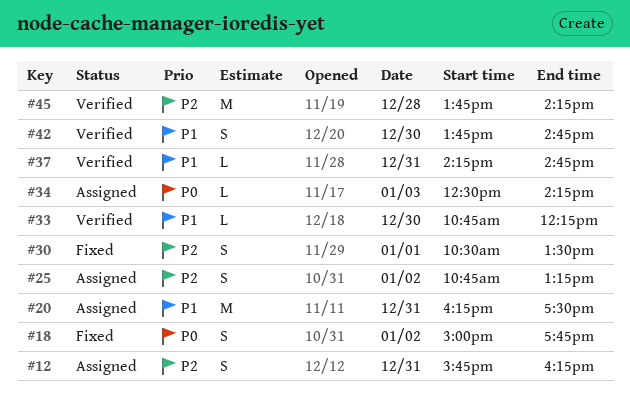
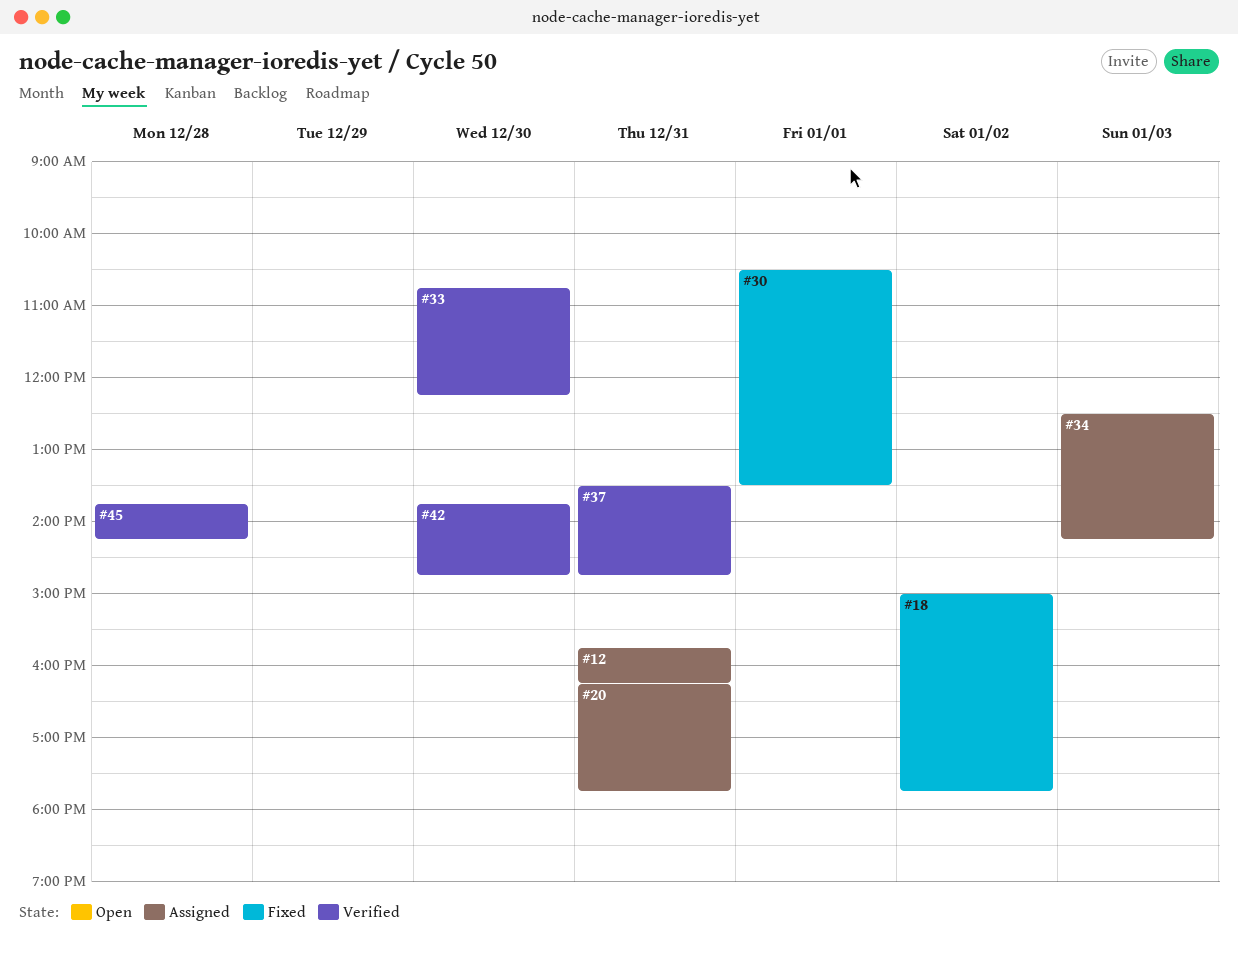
#20, ends: 17:30 -> 17:45
#25: present -> none
#37, begins: 14:15 -> 13:30

